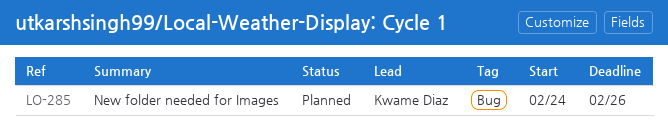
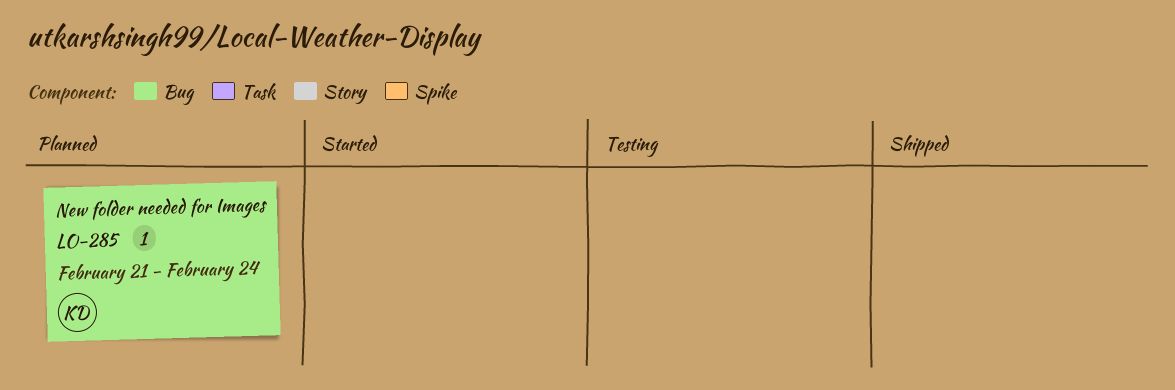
LO-285, start: Feb 24 -> Feb 21
LO-285, due: Feb 26 -> Feb 24

